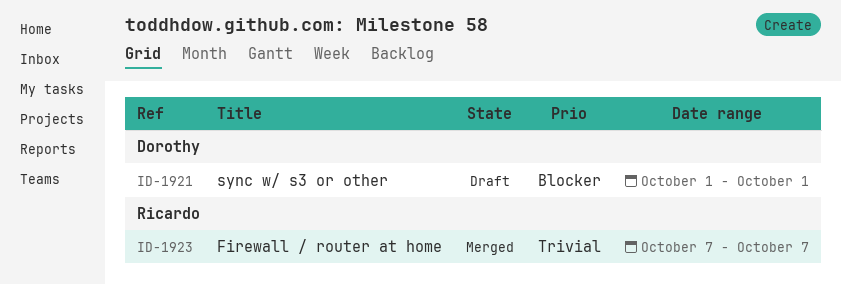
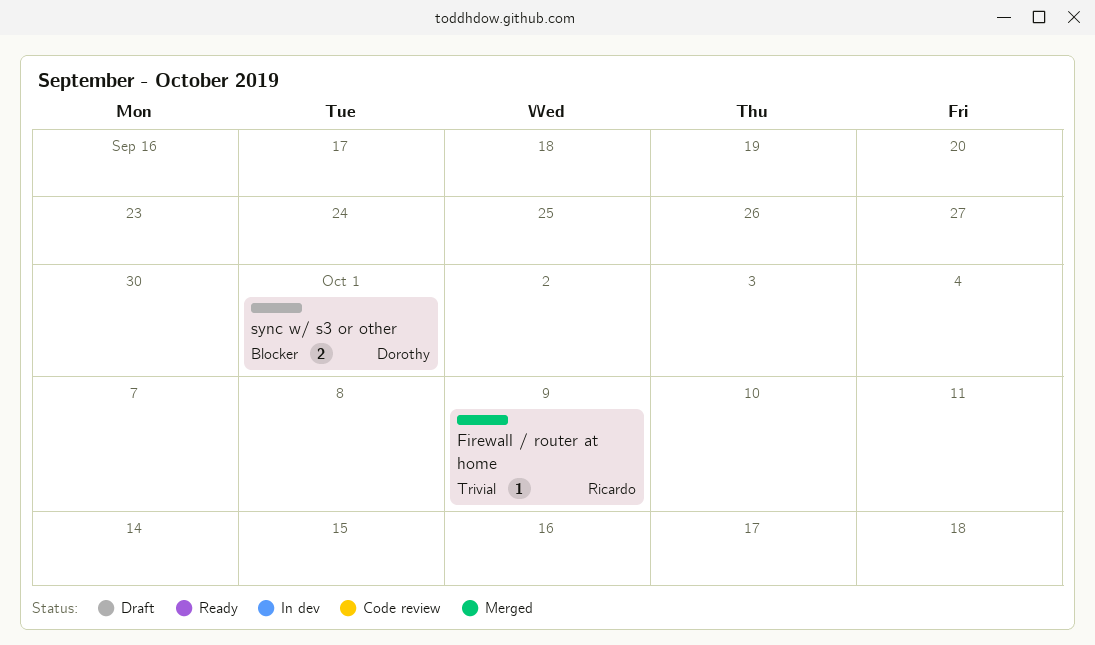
Firewall / router at home, due: Oct 7 -> Oct 9

